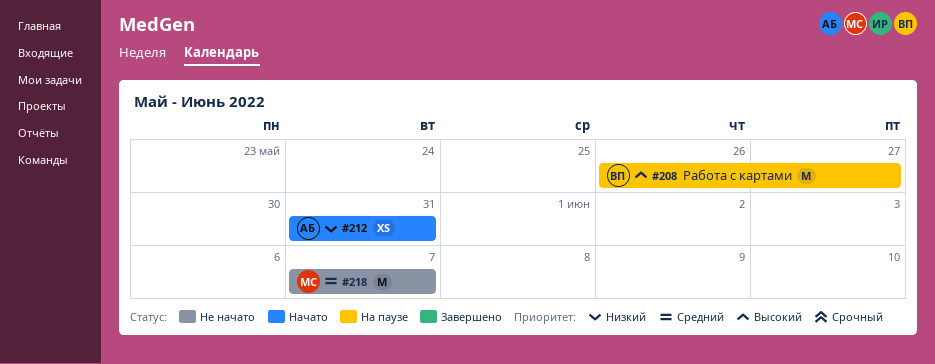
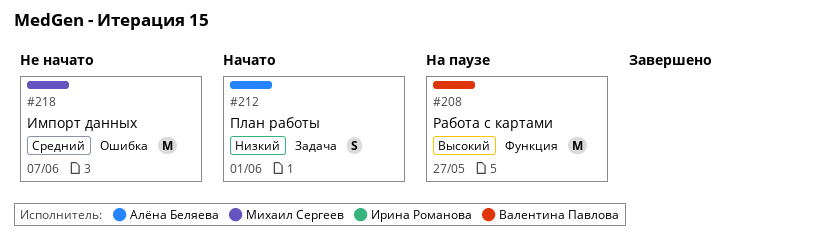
#212, estimate: XS -> S
#212, due: May 31 -> Jun 1

